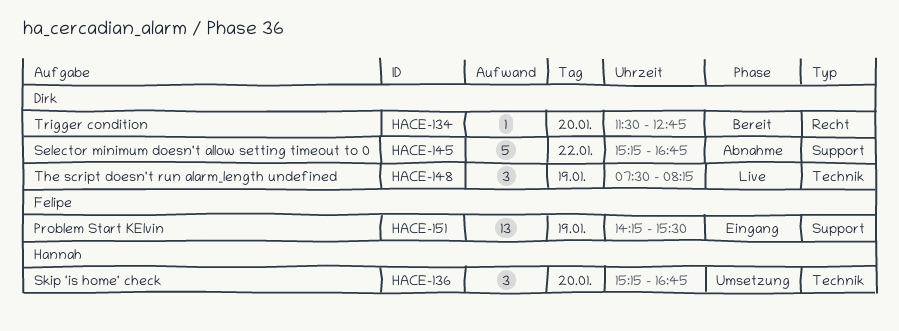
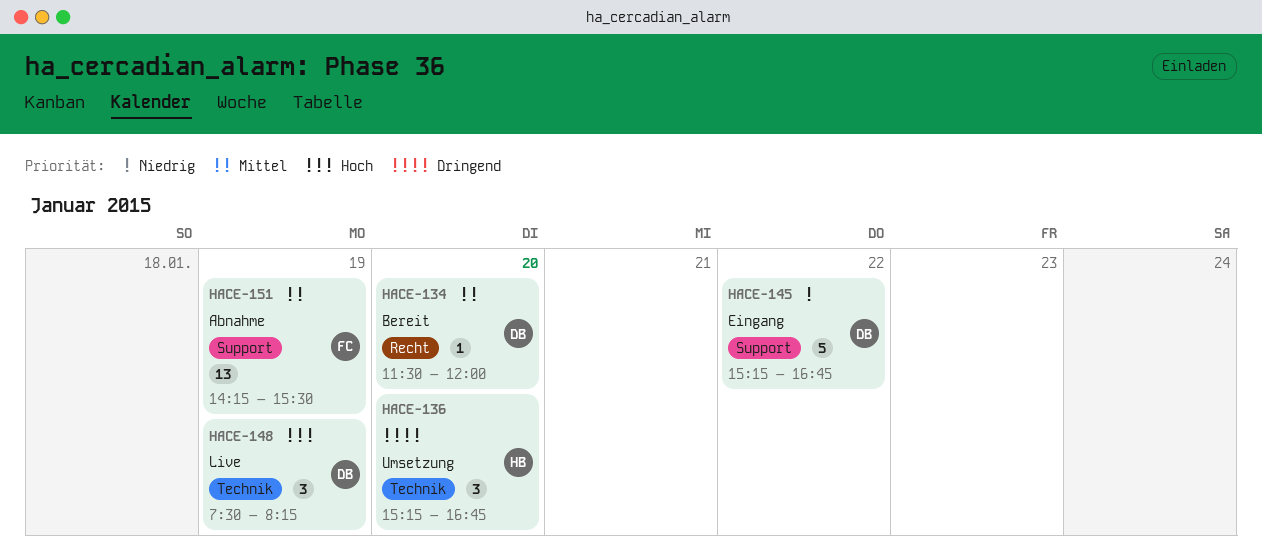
HACE-134, ends: 12:45 -> 12:00
HACE-145, status: Abnahme -> Eingang
HACE-151, status: Eingang -> Abnahme

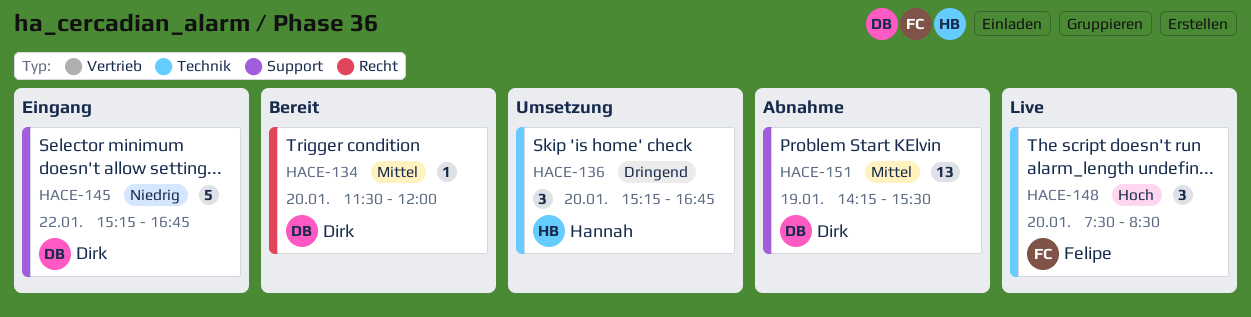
HACE-148, owner: Dirk -> Felipe
HACE-148, day: Jan 19 -> Jan 20
HACE-148, ends: 08:15 -> 08:30
HACE-151, owner: Felipe -> Dirk

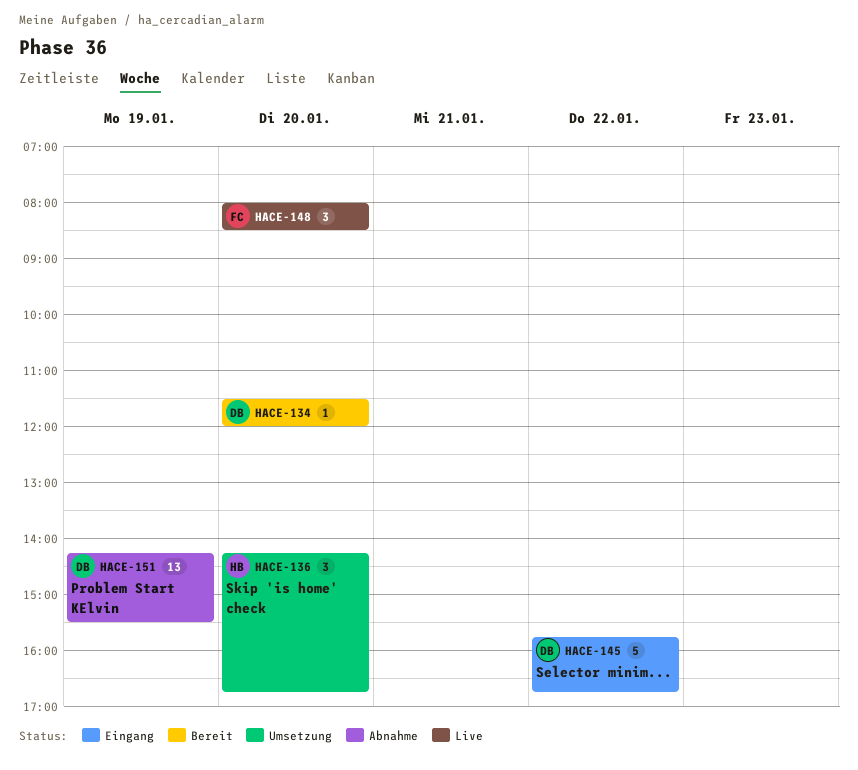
HACE-136, begins: 15:15 -> 14:15
HACE-145, begins: 15:15 -> 15:45
HACE-148, begins: 07:30 -> 08:00

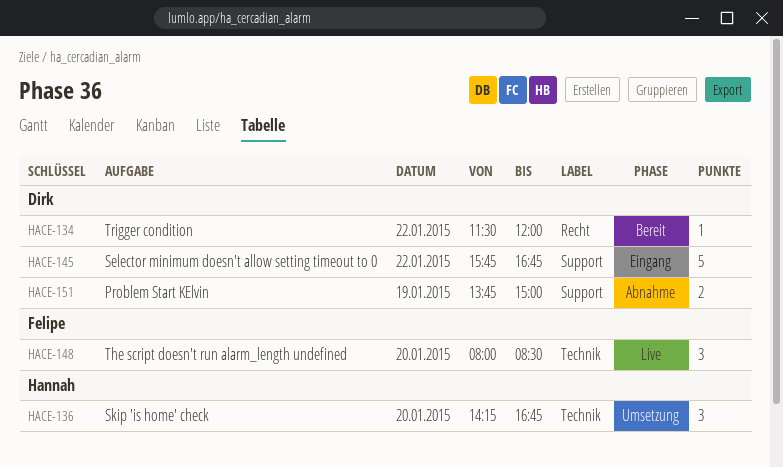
HACE-134, day: Jan 20 -> Jan 22
HACE-151, estimate: 13 -> 2
HACE-151, begins: 14:15 -> 13:45
HACE-151, ends: 15:30 -> 15:00

